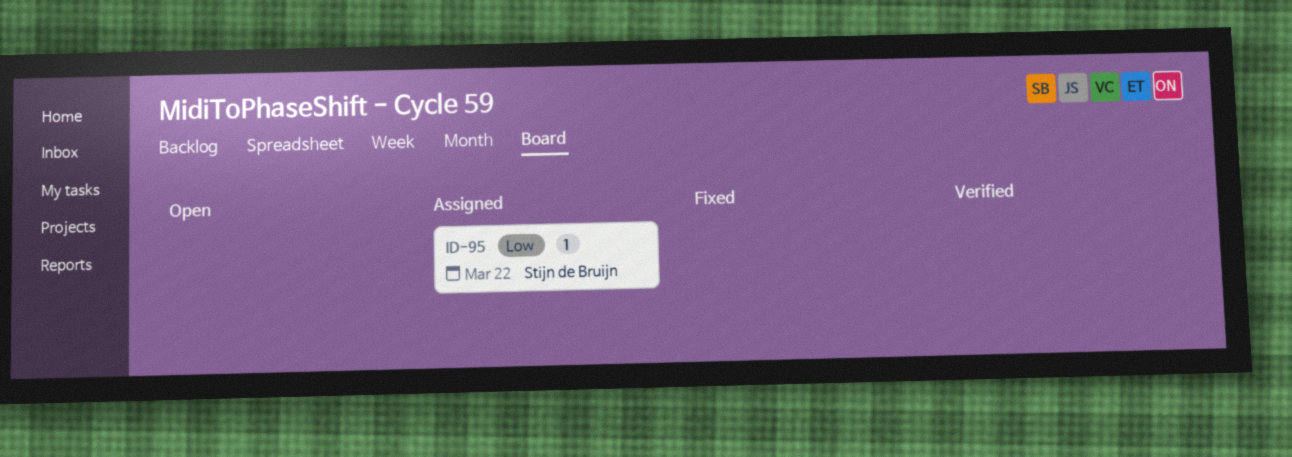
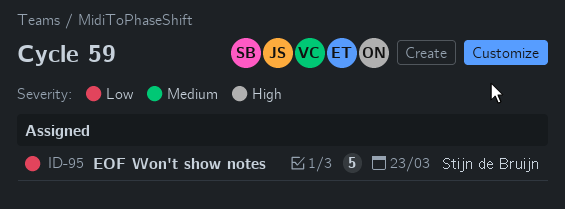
ID-95, estimate: 1 -> 5
ID-95, due: Mar 22 -> Mar 23

